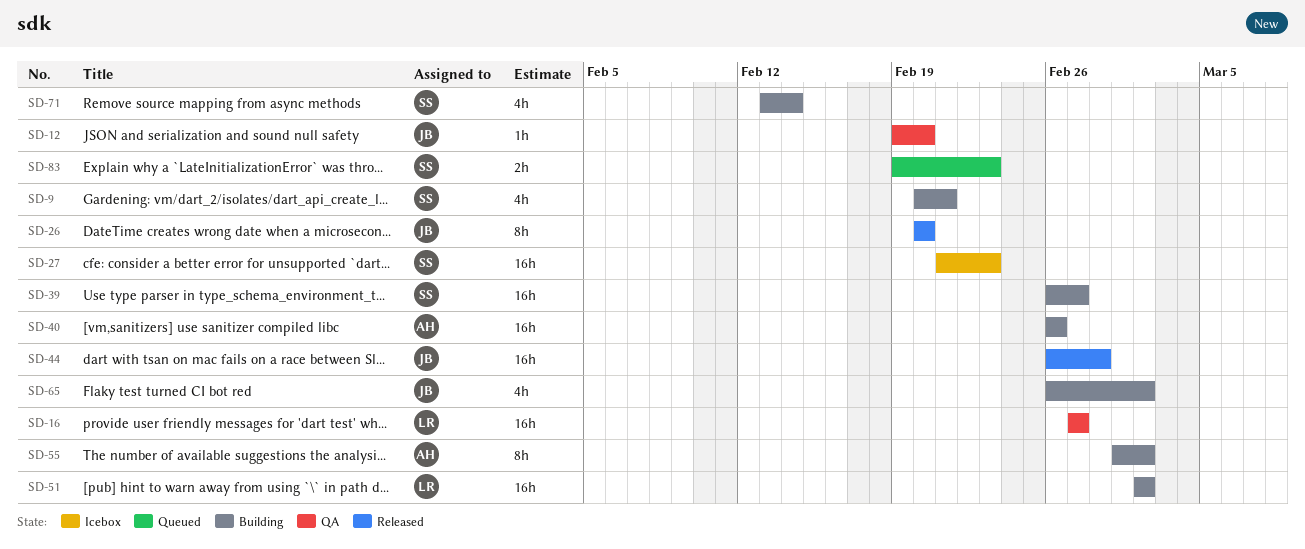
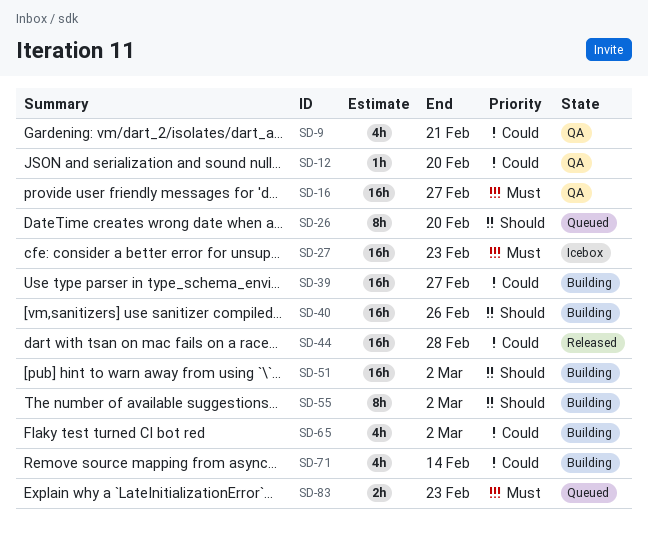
SD-9, status: Building -> QA
SD-26, status: Released -> Queued

